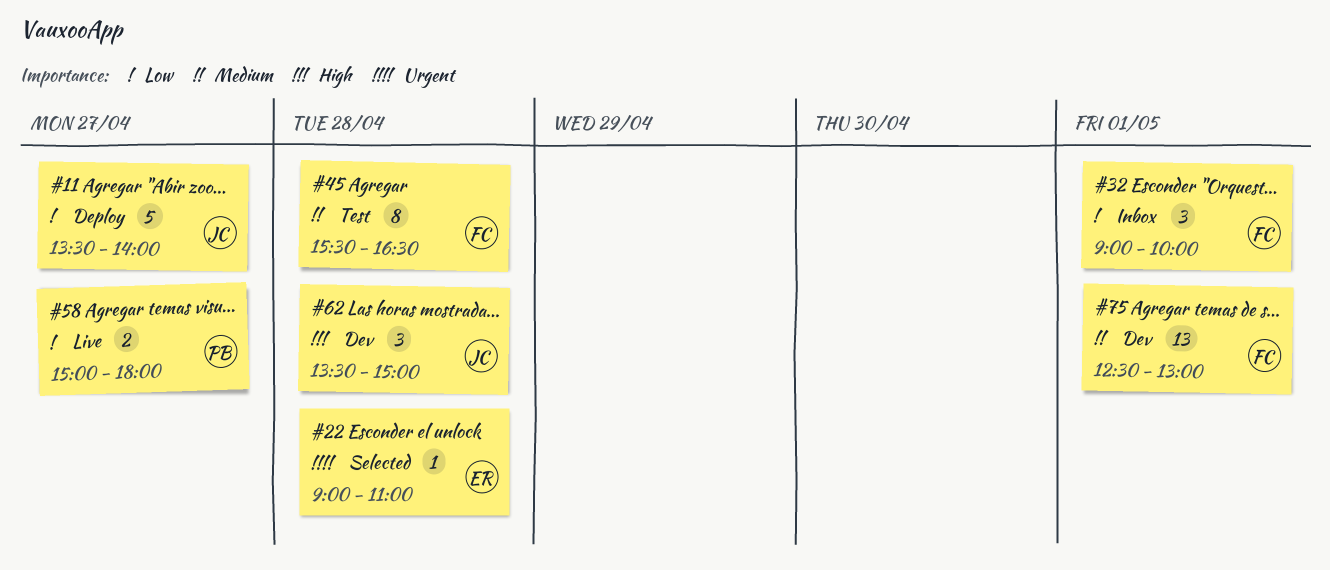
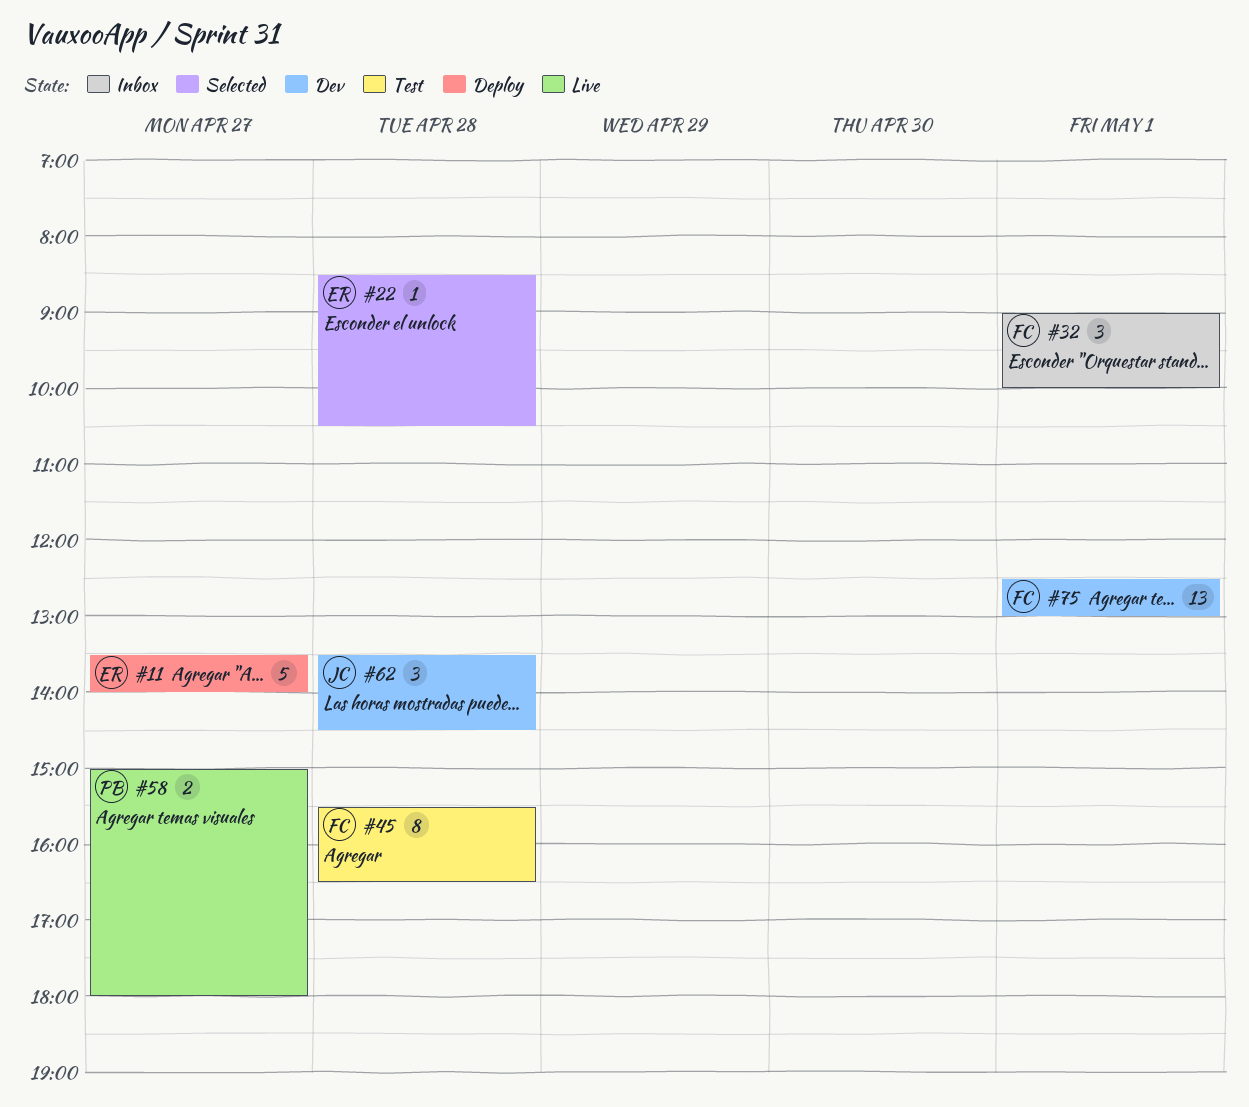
#11, owner: JC -> ER
#22, begins: 09:00 -> 08:30
#22, ends: 11:00 -> 10:30
#62, ends: 15:00 -> 14:30

